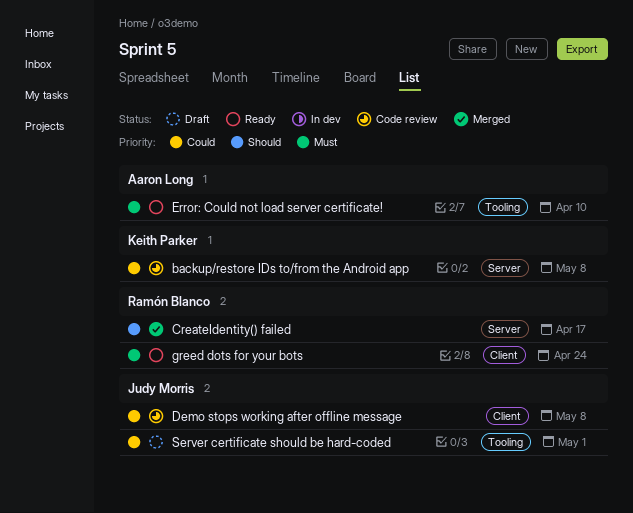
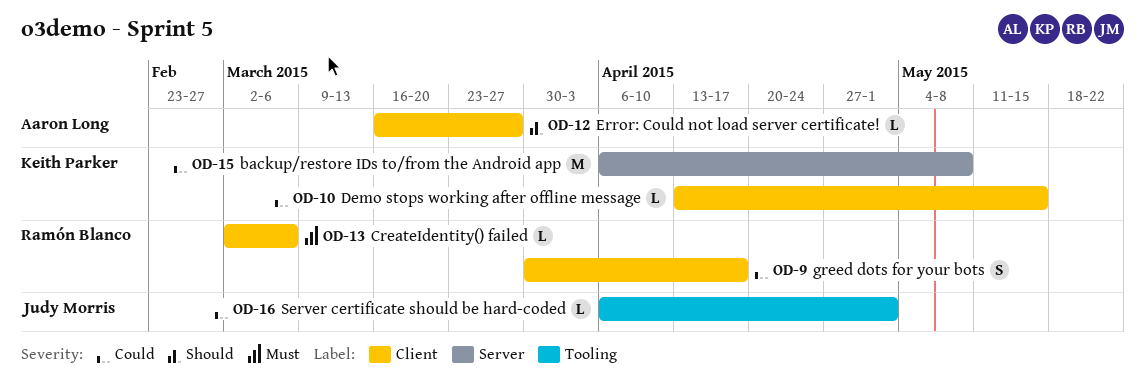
CreateIdentity() failed, priority: Should -> Must
CreateIdentity() failed, label: Server -> Client
CreateIdentity() failed, due: Apr 17 -> Mar 6
Demo stops working after offline message, owner: Judy Morris -> Keith Parker
Demo stops working after offline message, due: May 8 -> May 15
Error: Could not load server certificate!, priority: Must -> Should
Error: Could not load server certificate!, label: Tooling -> Client
Error: Could not load server certificate!, due: Apr 10 -> Mar 27
greed dots for your bots, priority: Must -> Could
greed dots for your bots, due: Apr 24 -> Apr 17

